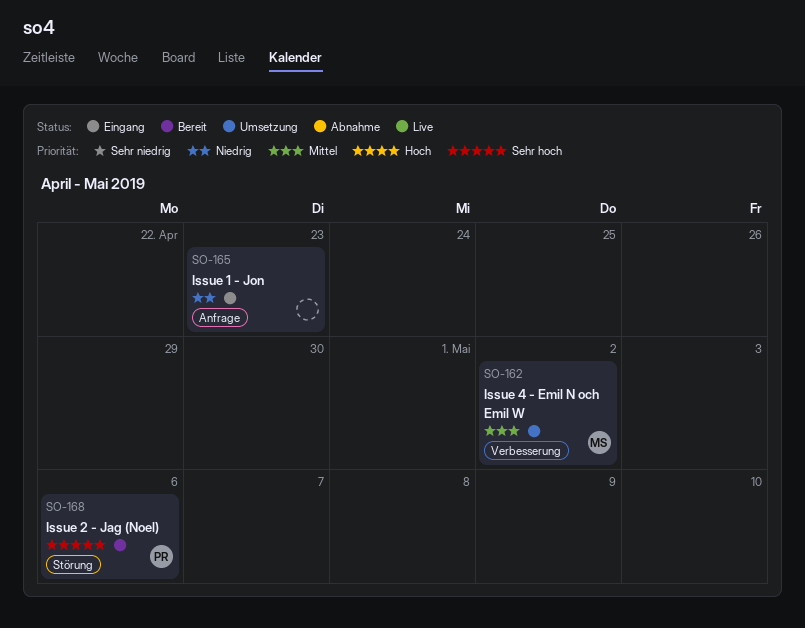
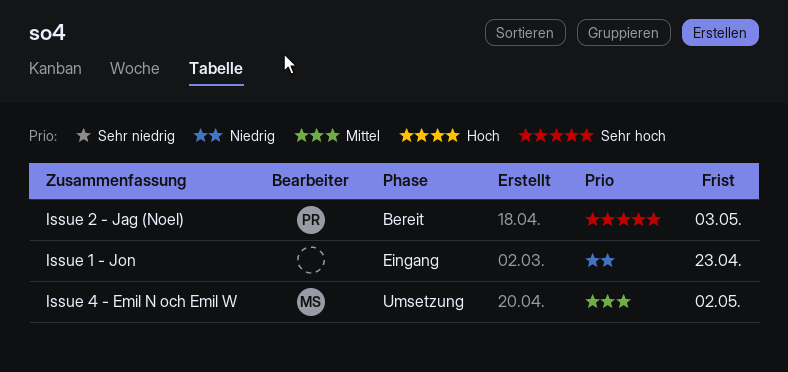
Issue 2 - Jag (Noel), due: May 6 -> May 3

